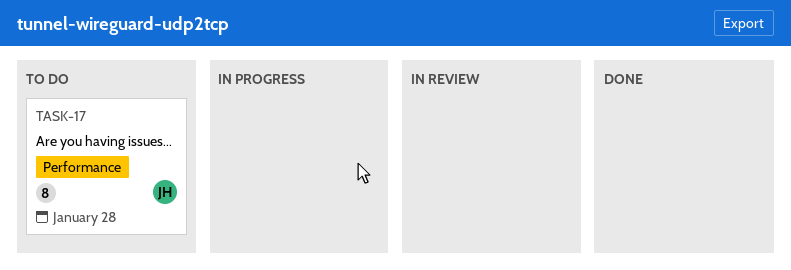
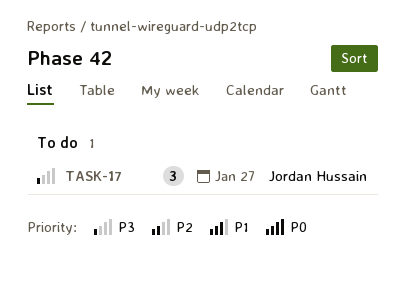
TASK-17, estimate: 8 -> 3
TASK-17, due: Jan 28 -> Jan 27

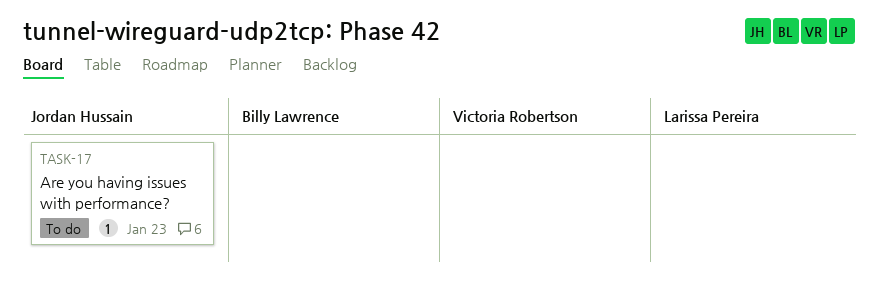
TASK-17, estimate: 3 -> 1
TASK-17, due: Jan 27 -> Jan 23

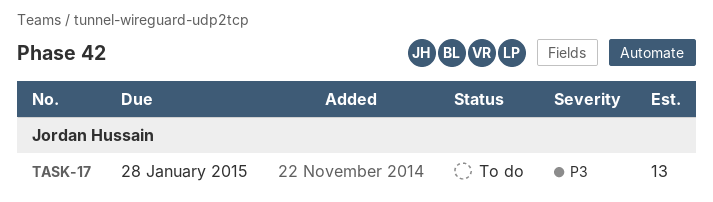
TASK-17, estimate: 1 -> 13
TASK-17, due: Jan 23 -> Jan 28

